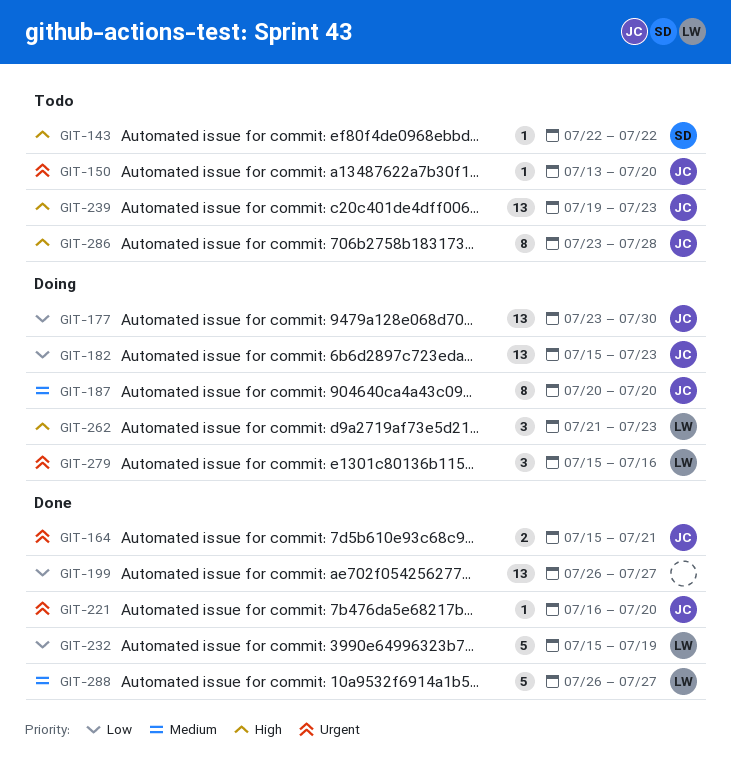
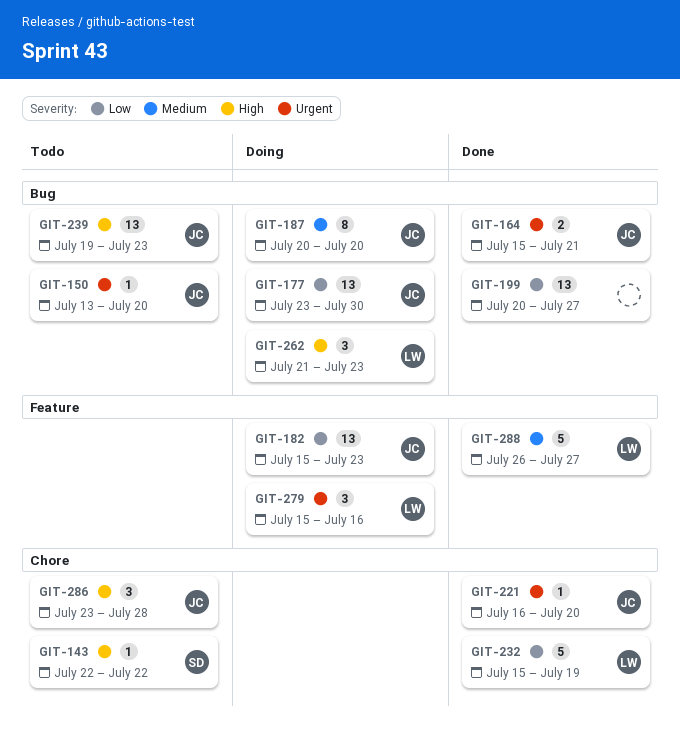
GIT-199, start: Jul 26 -> Jul 20
GIT-286, estimate: 8 -> 3

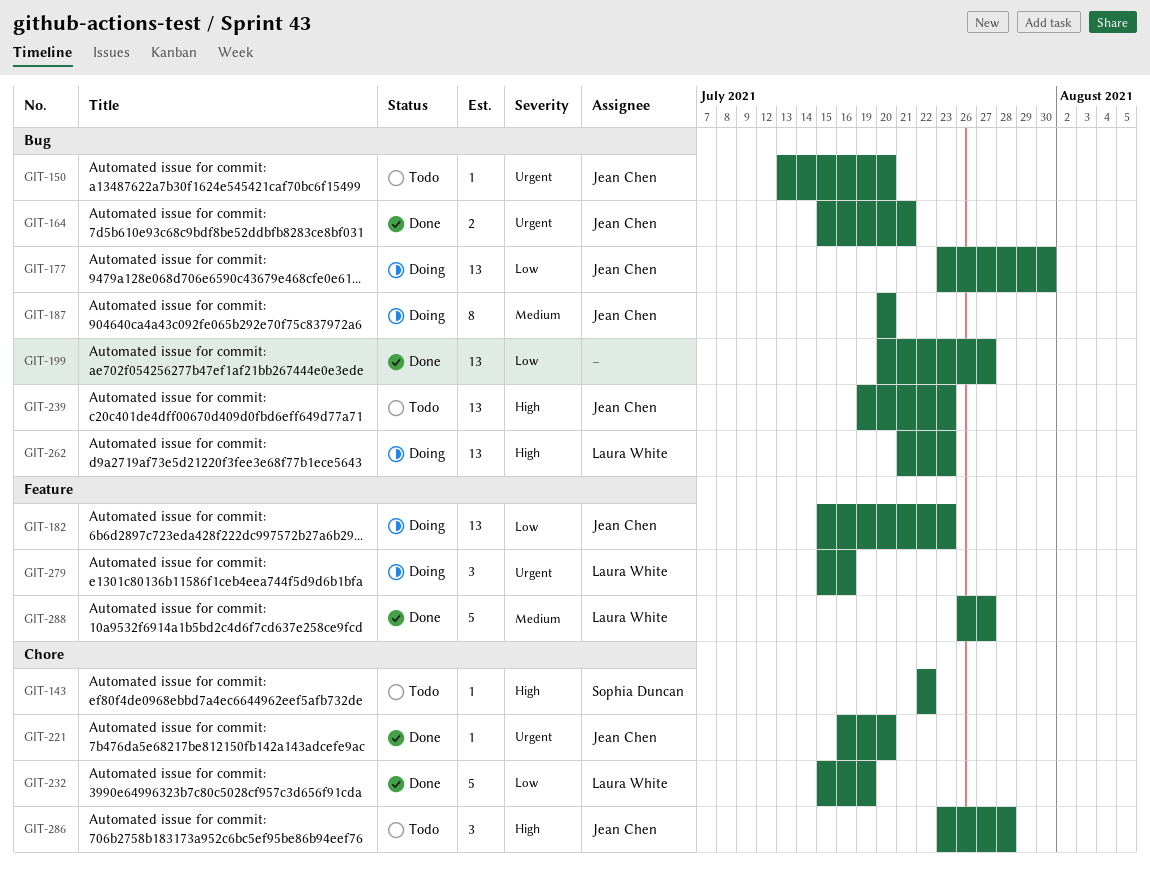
GIT-262, estimate: 3 -> 13

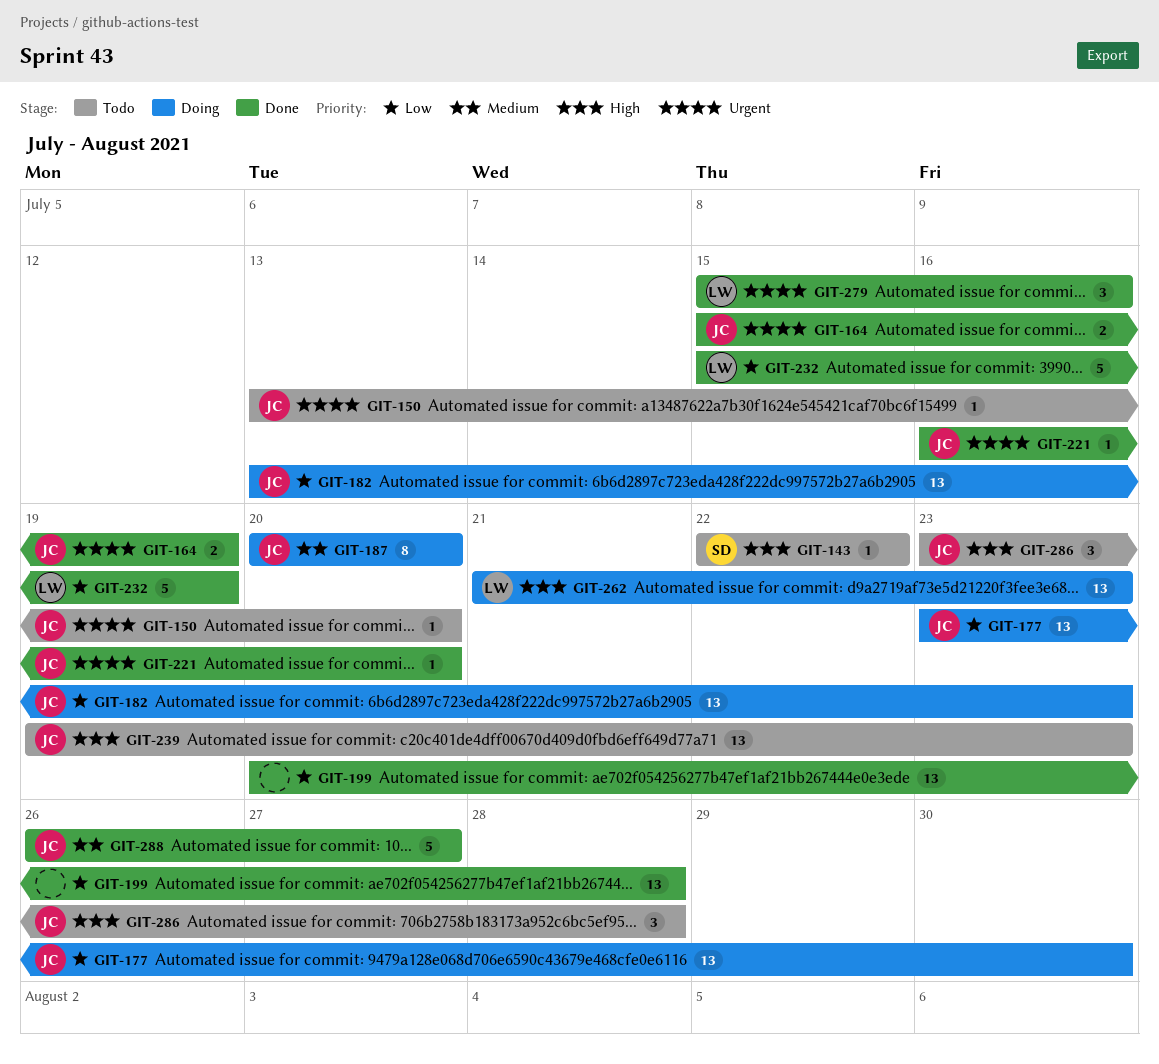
GIT-164, due: Jul 21 -> Jul 19
GIT-182, start: Jul 15 -> Jul 13
GIT-199, due: Jul 27 -> Jul 28
GIT-279, status: Doing -> Done
GIT-288, owner: Laura White -> Jean Chen

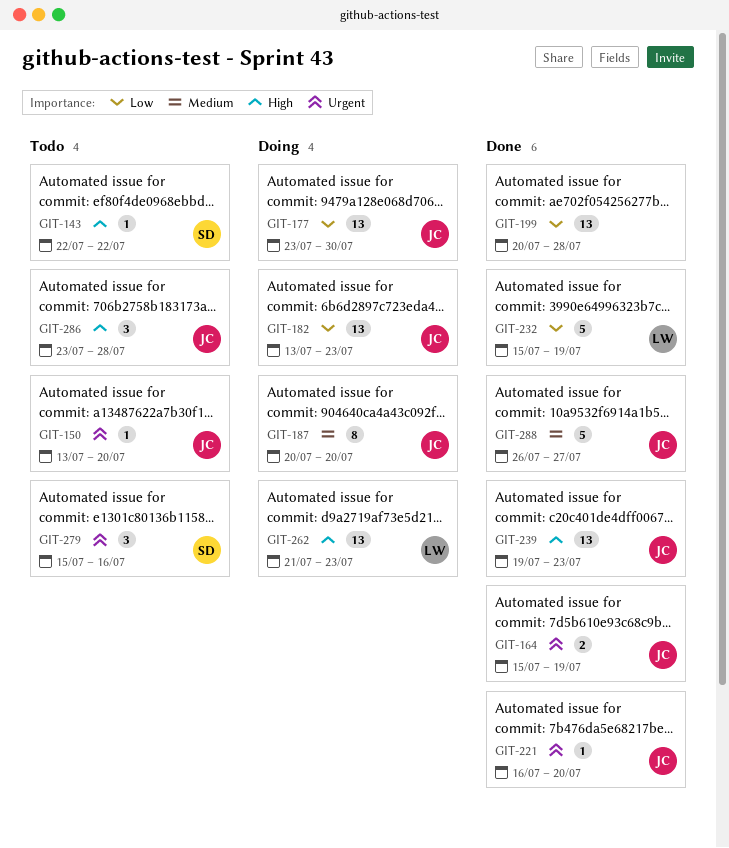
GIT-239, status: Todo -> Done
GIT-279, status: Done -> Todo
GIT-279, owner: LW -> SD

